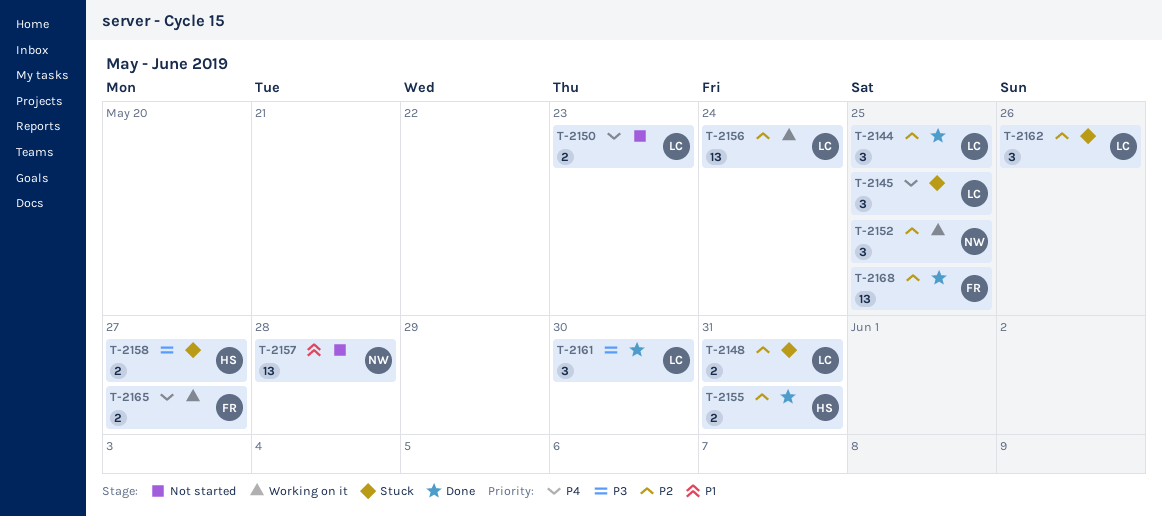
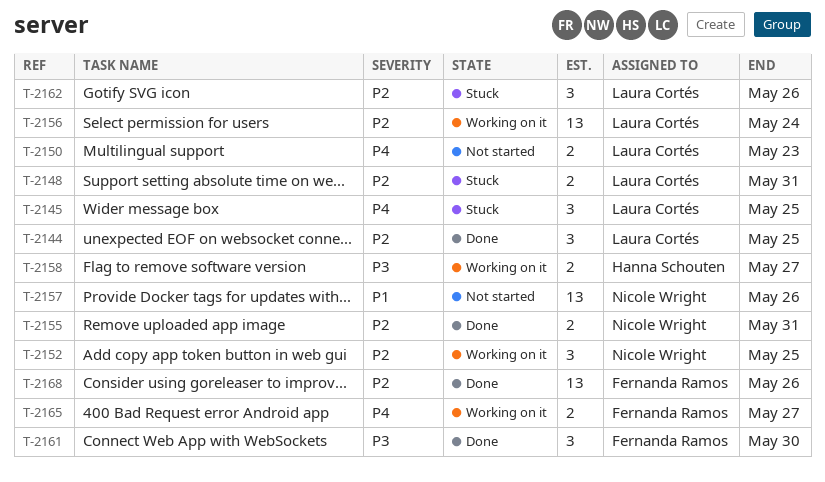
T-2155, owner: Hanna Schouten -> Nicole Wright
T-2157, due: May 28 -> May 26
T-2158, status: Stuck -> Working on it
T-2161, owner: Laura Cortés -> Fernanda Ramos
T-2168, due: May 25 -> May 26

